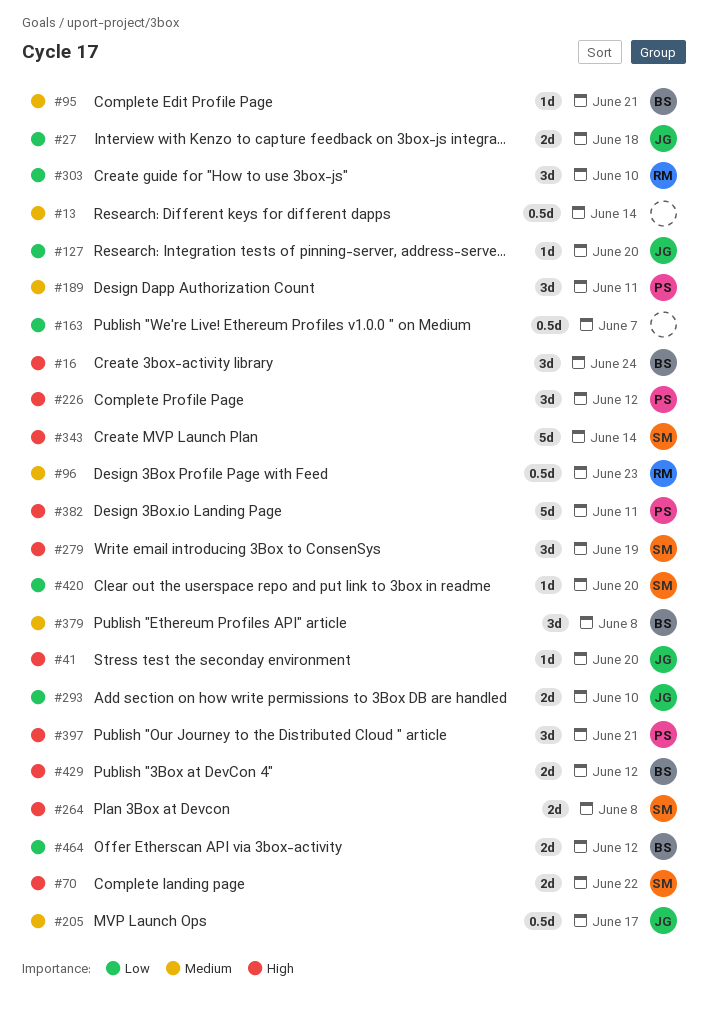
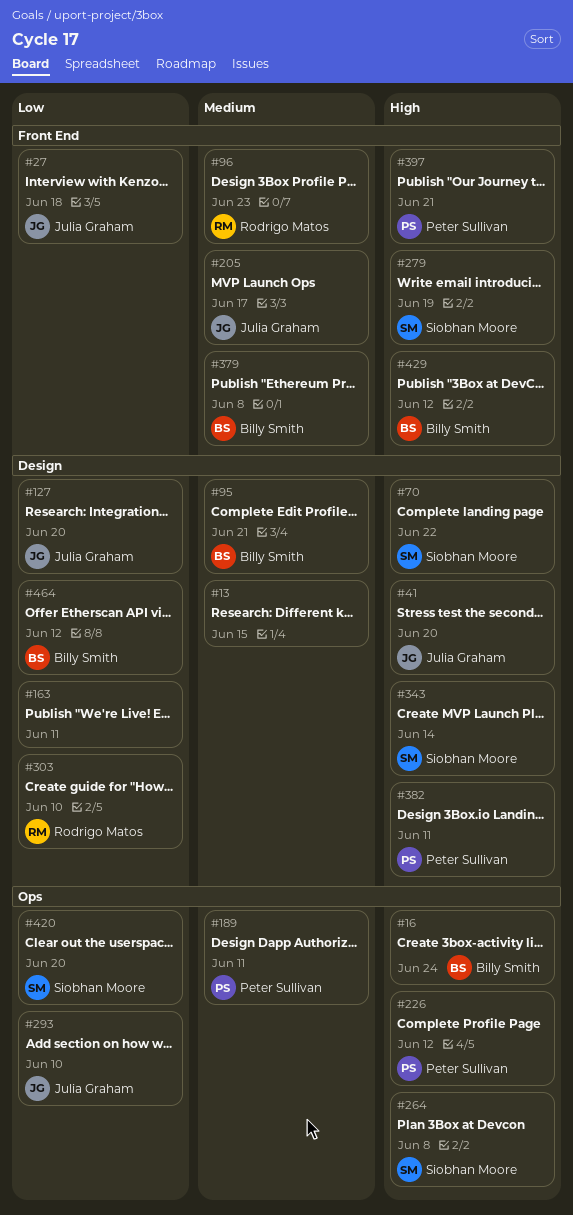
#13, due: Jun 14 -> Jun 15
#163, due: Jun 7 -> Jun 11

